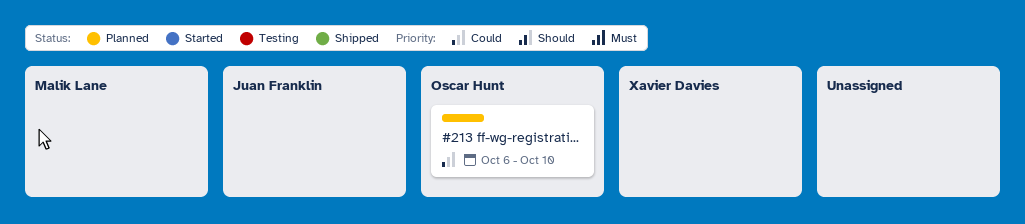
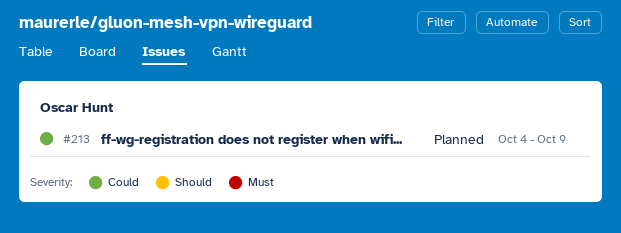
#213, start: Oct 6 -> Oct 4
#213, due: Oct 10 -> Oct 9

